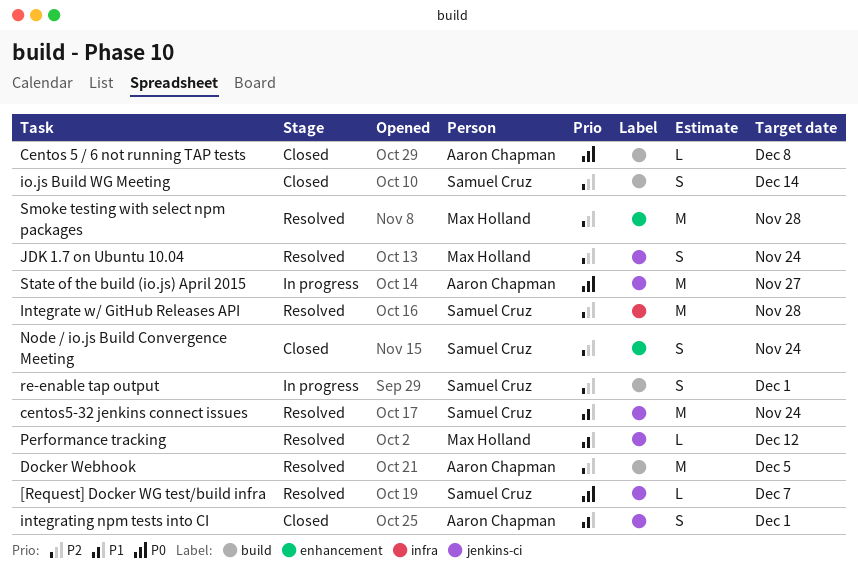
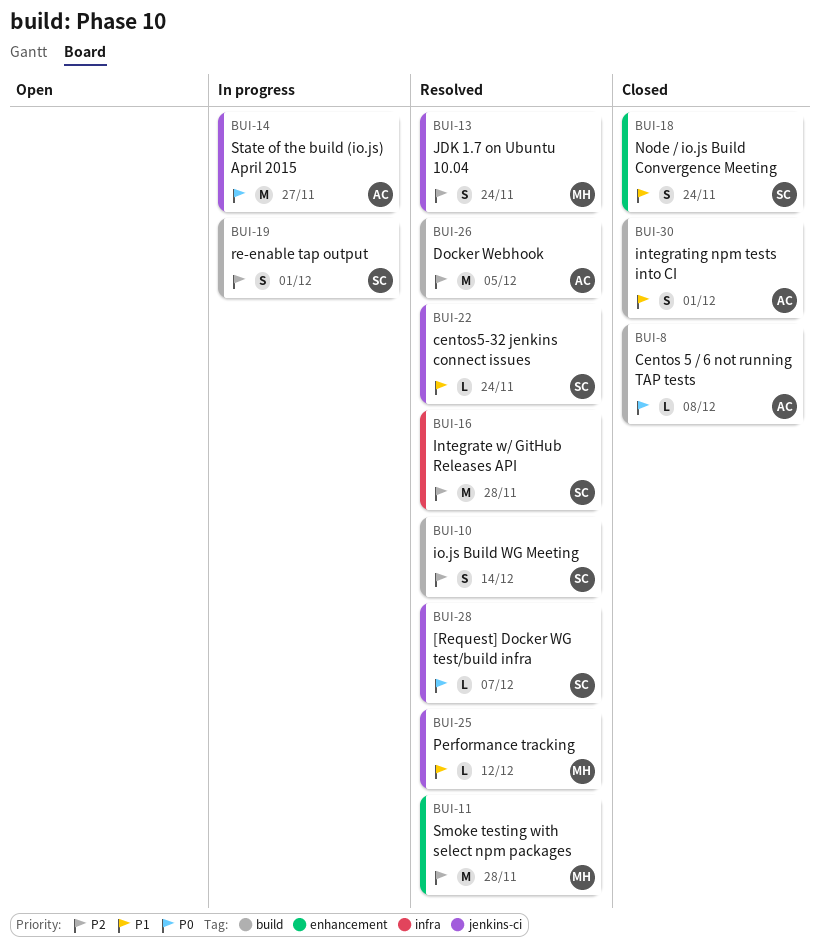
centos5-32 jenkins connect issues, estimate: M -> L
integrating npm tests into CI, label: jenkins-ci -> build
io.js Build WG Meeting, status: Closed -> Resolved
Node / io.js Build Convergence Meeting, priority: P2 -> P1

